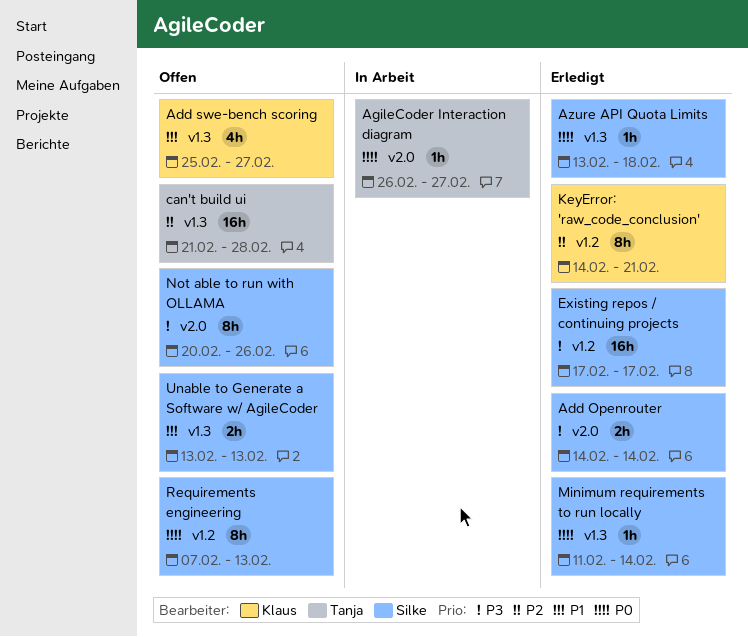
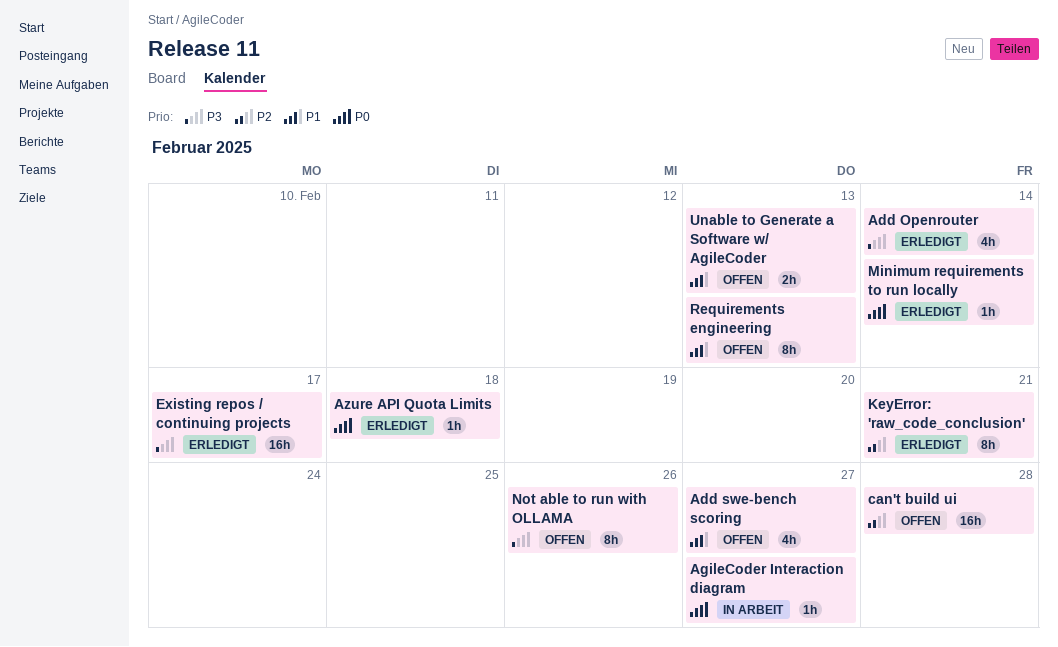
Add Openrouter, estimate: 2h -> 4h
Requirements engineering, priority: P0 -> P1

